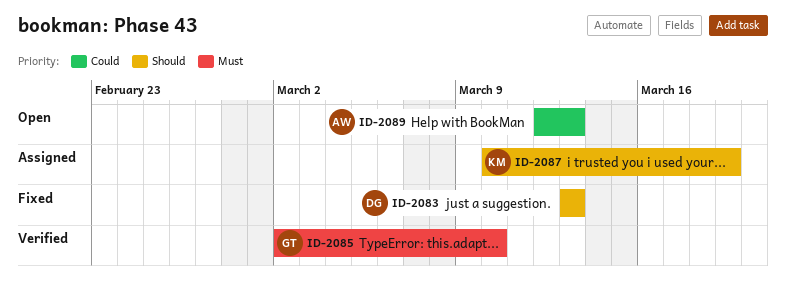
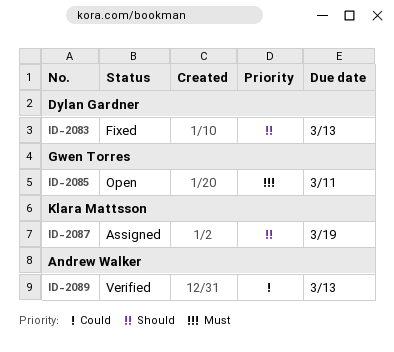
ID-2085, status: Verified -> Open
ID-2085, due: Mar 10 -> Mar 11
ID-2089, status: Open -> Verified

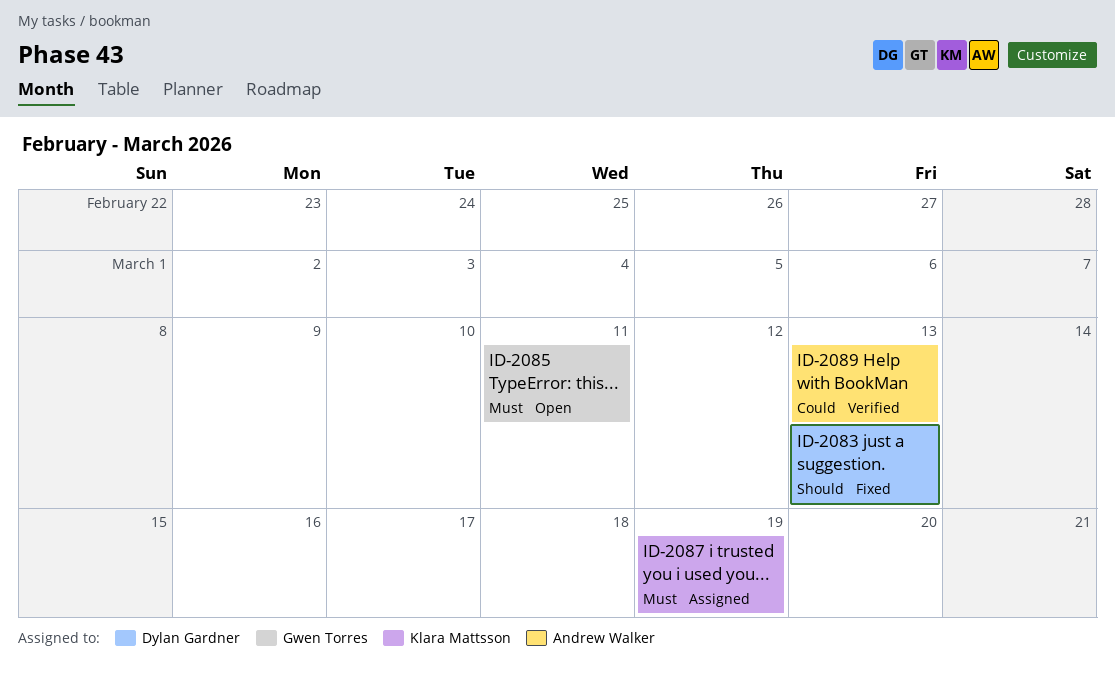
ID-2087, priority: Should -> Must

